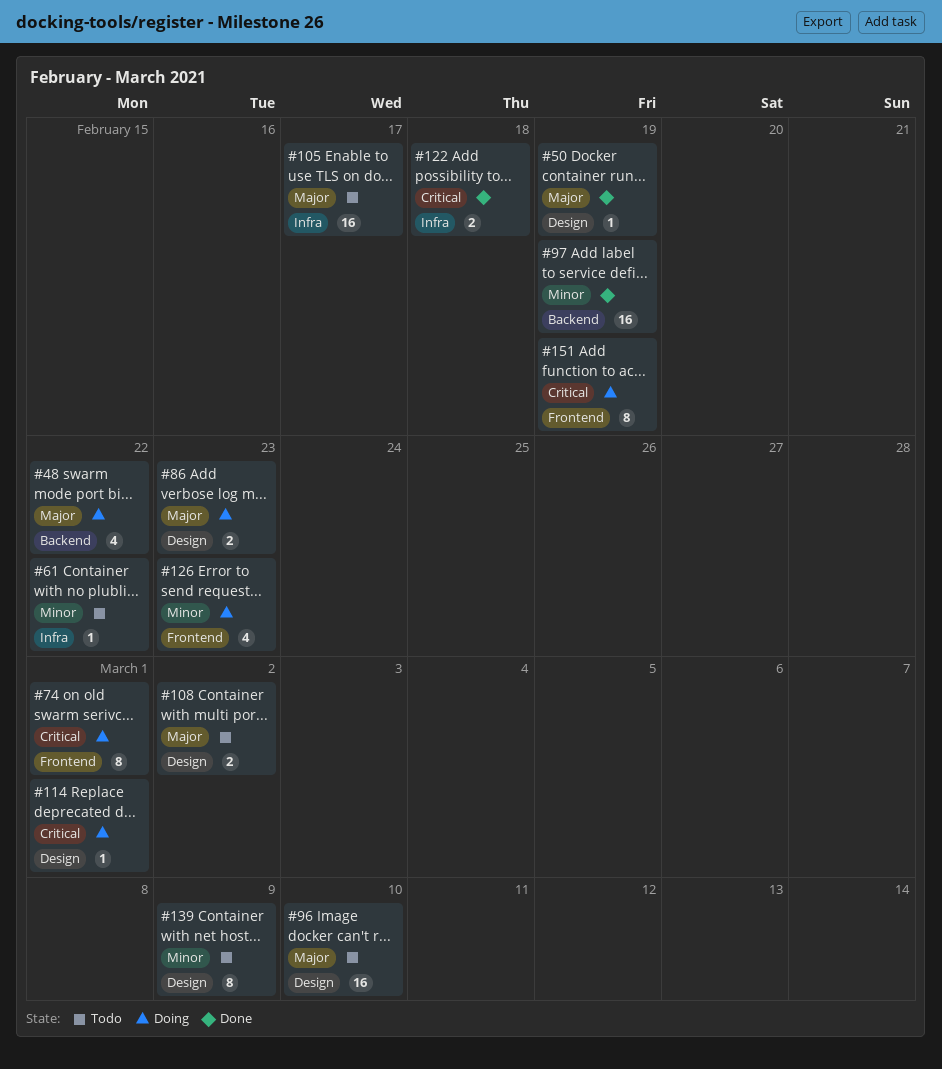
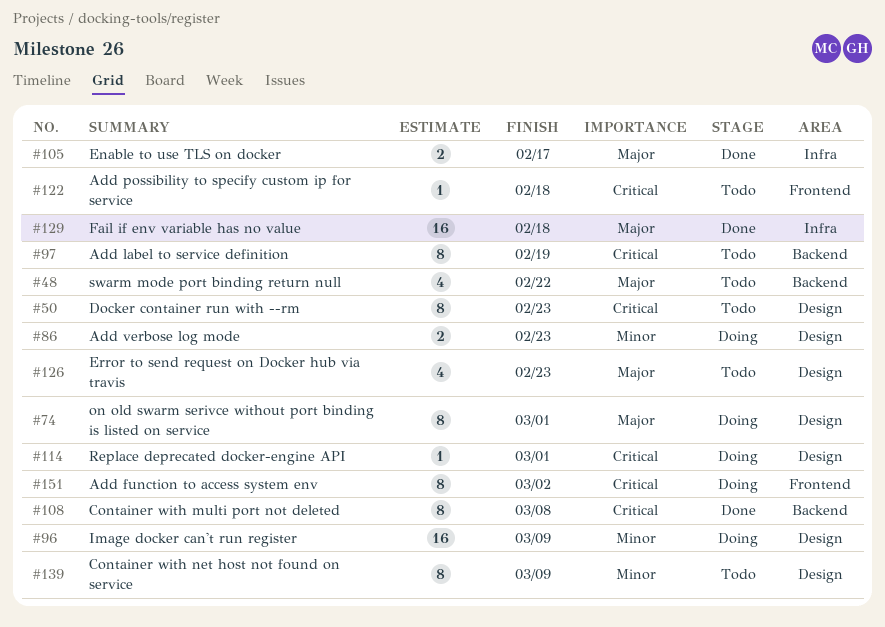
#48, status: Doing -> Todo
#50, status: Done -> Todo
#50, priority: Major -> Critical
#50, estimate: 1 -> 8
#50, due: Feb 19 -> Feb 23
#61: present -> none
#74, priority: Critical -> Major
#74, label: Frontend -> Design
#86, priority: Major -> Minor
#96, status: Todo -> Doing
#96, priority: Major -> Minor
#96, due: Mar 10 -> Mar 9
#97, status: Done -> Todo
#97, priority: Minor -> Critical
#97, estimate: 16 -> 8
#105, status: Todo -> Done
#105, estimate: 16 -> 2
#108, status: Todo -> Done
#108, priority: Major -> Critical
#108, label: Design -> Backend
#108, estimate: 2 -> 8
#108, due: Mar 2 -> Mar 8
#122, status: Done -> Todo
#122, label: Infra -> Frontend
#122, estimate: 2 -> 1
#126, status: Doing -> Todo
#126, priority: Minor -> Major
#126, label: Frontend -> Design
#129: none -> present
#151, due: Feb 19 -> Mar 2

